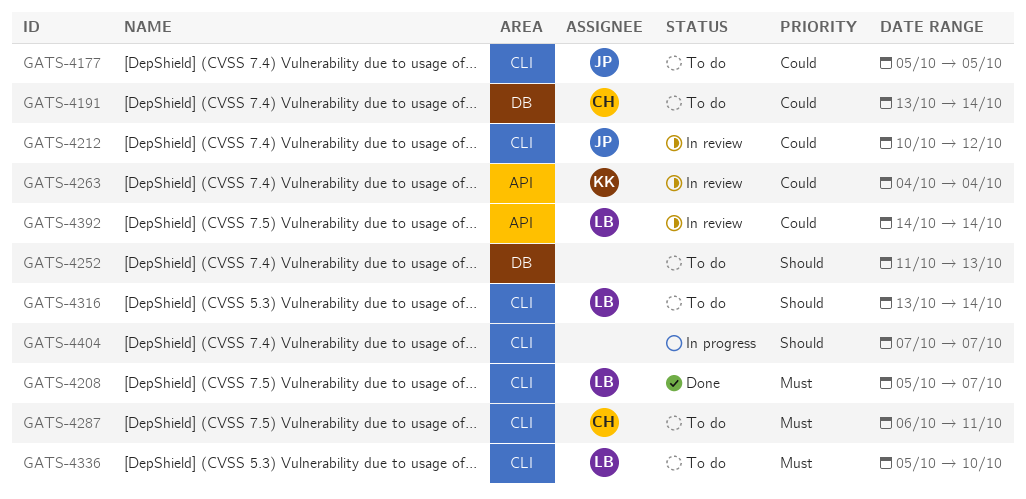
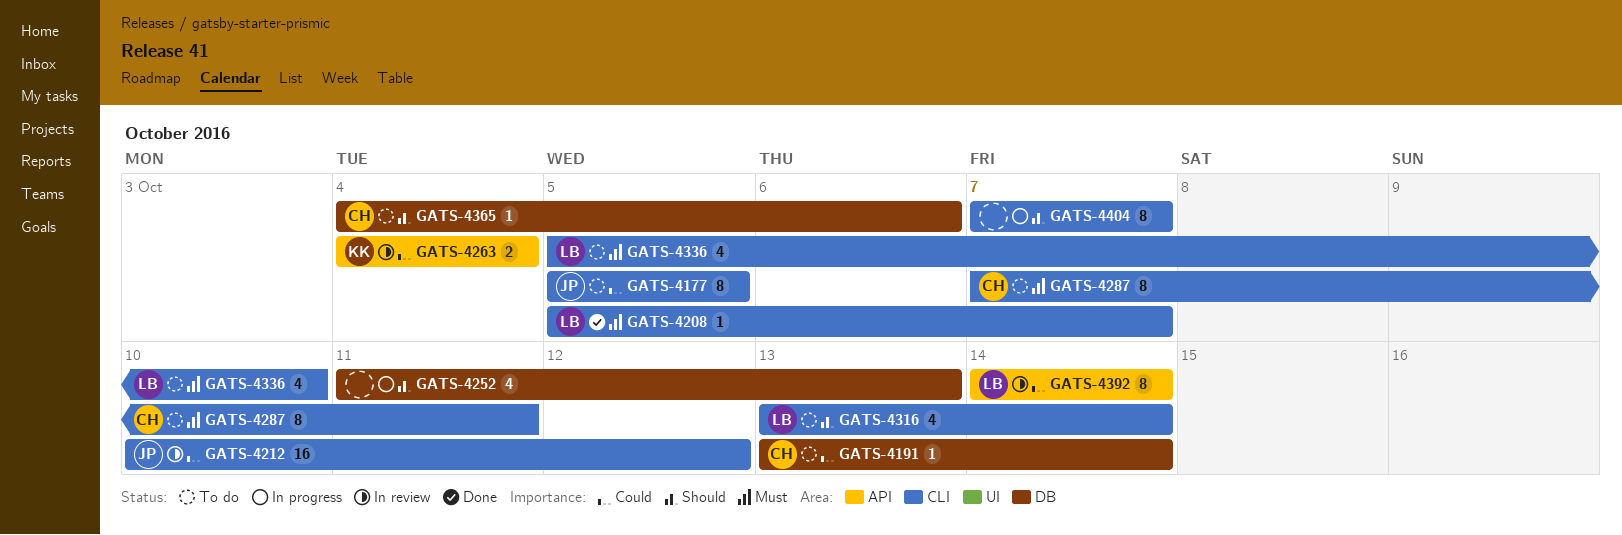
GATS-4252, status: To do -> In progress
GATS-4287, start: Oct 6 -> Oct 7
GATS-4365: none -> present

